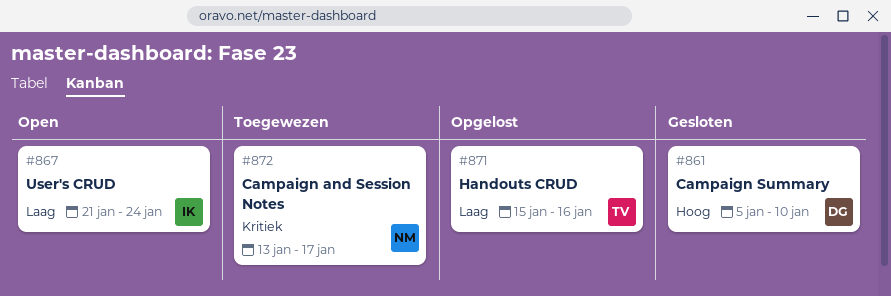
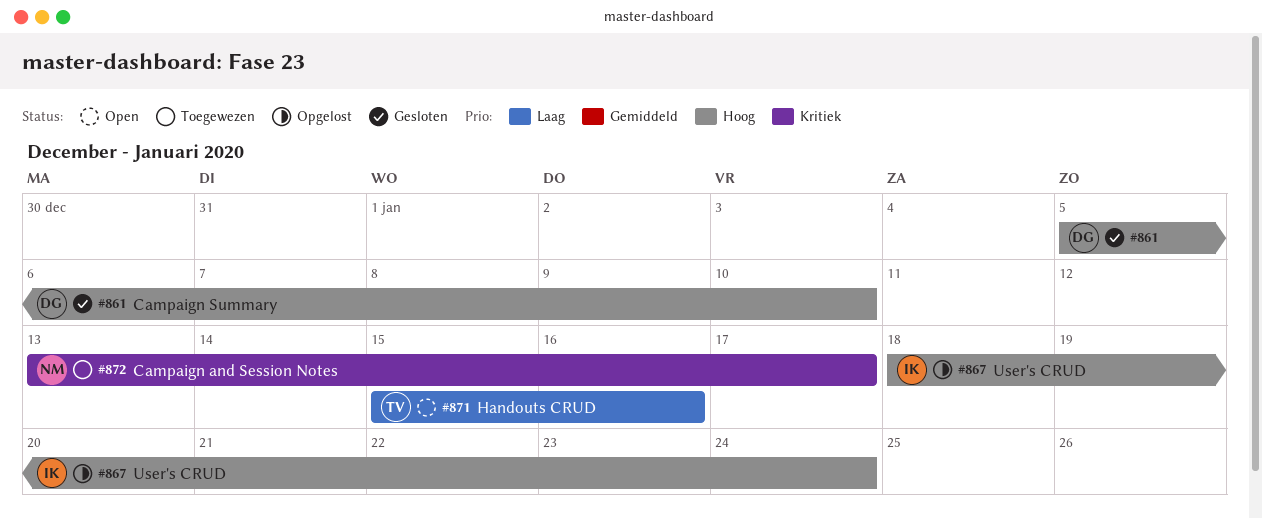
#867, status: Open -> Opgelost
#867, priority: Laag -> Hoog
#867, start: Jan 21 -> Jan 18
#871, status: Opgelost -> Open

